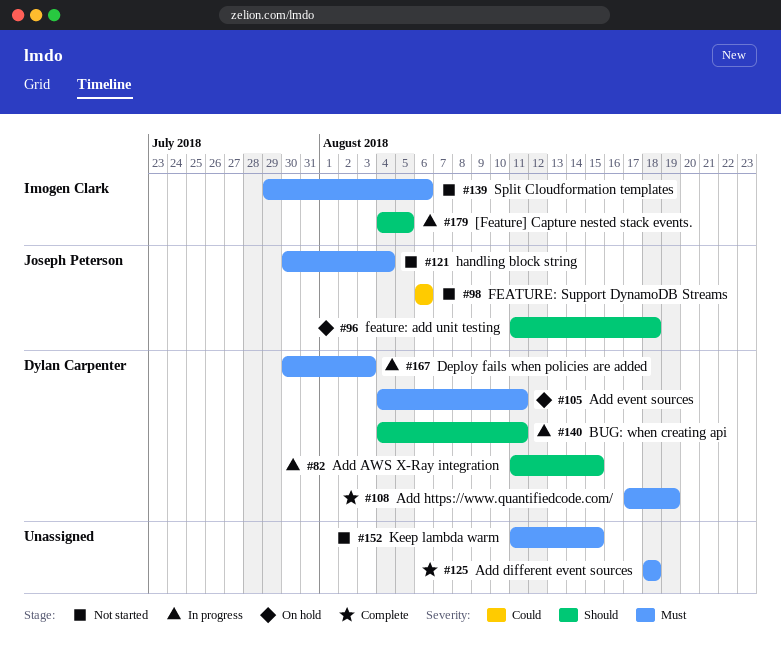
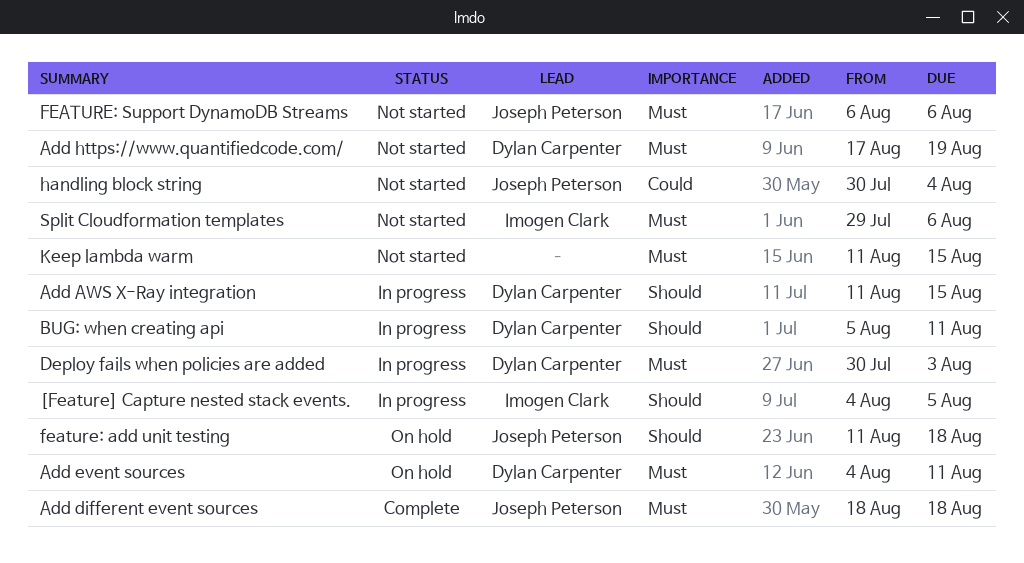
Add different event sources, owner: none -> Joseph Peterson
Add https://www.quantifiedcode.com/, status: Complete -> Not started
BUG: when creating api, start: Aug 4 -> Aug 5
FEATURE: Support DynamoDB Streams, priority: Could -> Must
handling block string, priority: Must -> Could

